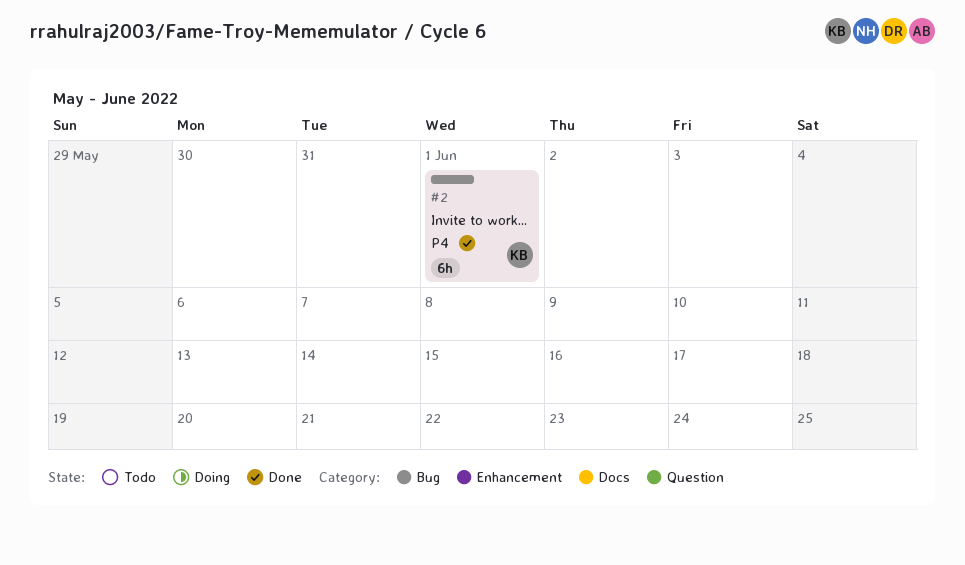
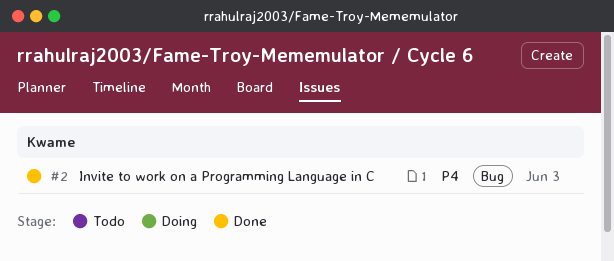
#2, due: Jun 1 -> Jun 3

